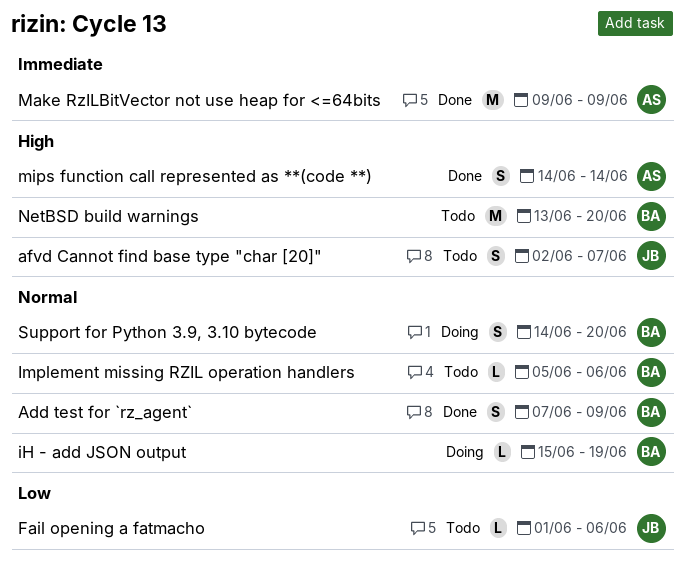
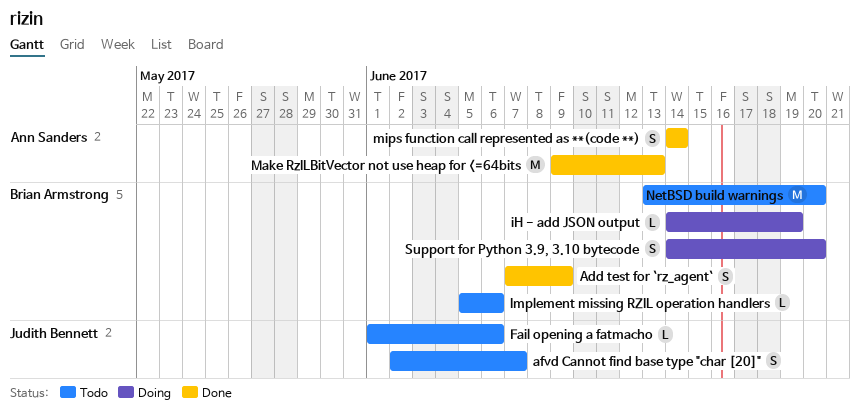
iH - add JSON output, start: Jun 15 -> Jun 14
Make RzILBitVector not use heap for <=64bits, due: Jun 9 -> Jun 13

